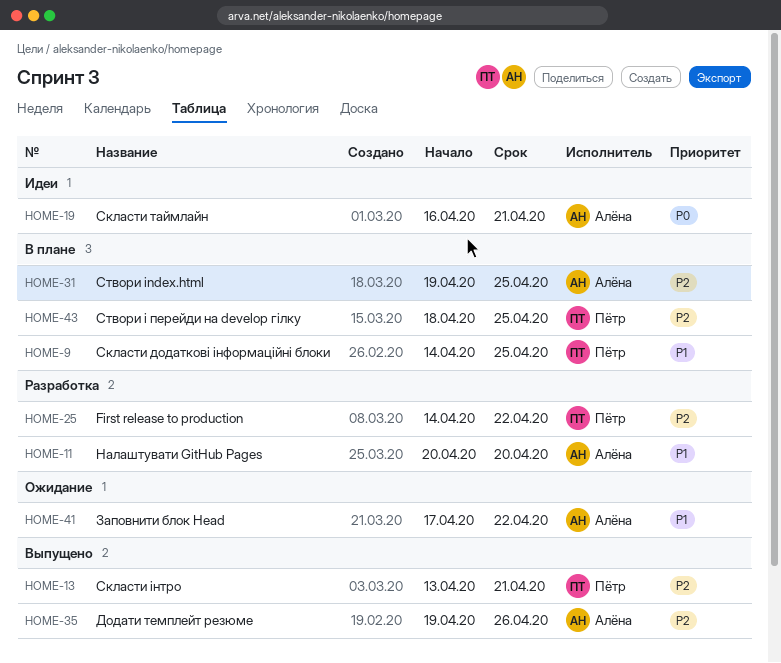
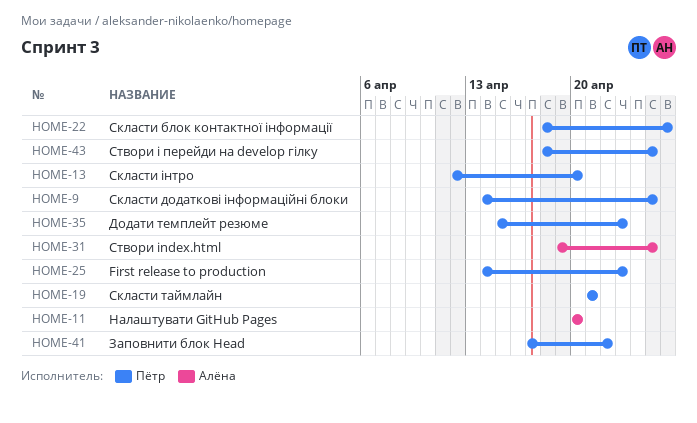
HOME-13, start: Apr 13 -> Apr 12
HOME-13, due: Apr 21 -> Apr 20
HOME-19, owner: Алёна -> Пётр
HOME-19, start: Apr 16 -> Apr 21
HOME-22: none -> present
HOME-25, due: Apr 22 -> Apr 23
HOME-35, owner: Алёна -> Пётр
HOME-35, start: Apr 19 -> Apr 15
HOME-35, due: Apr 26 -> Apr 23
HOME-41, owner: Алёна -> Пётр

